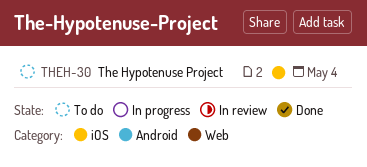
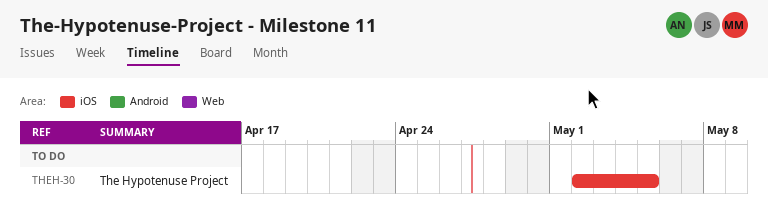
THEH-30, due: May 4 -> May 5

